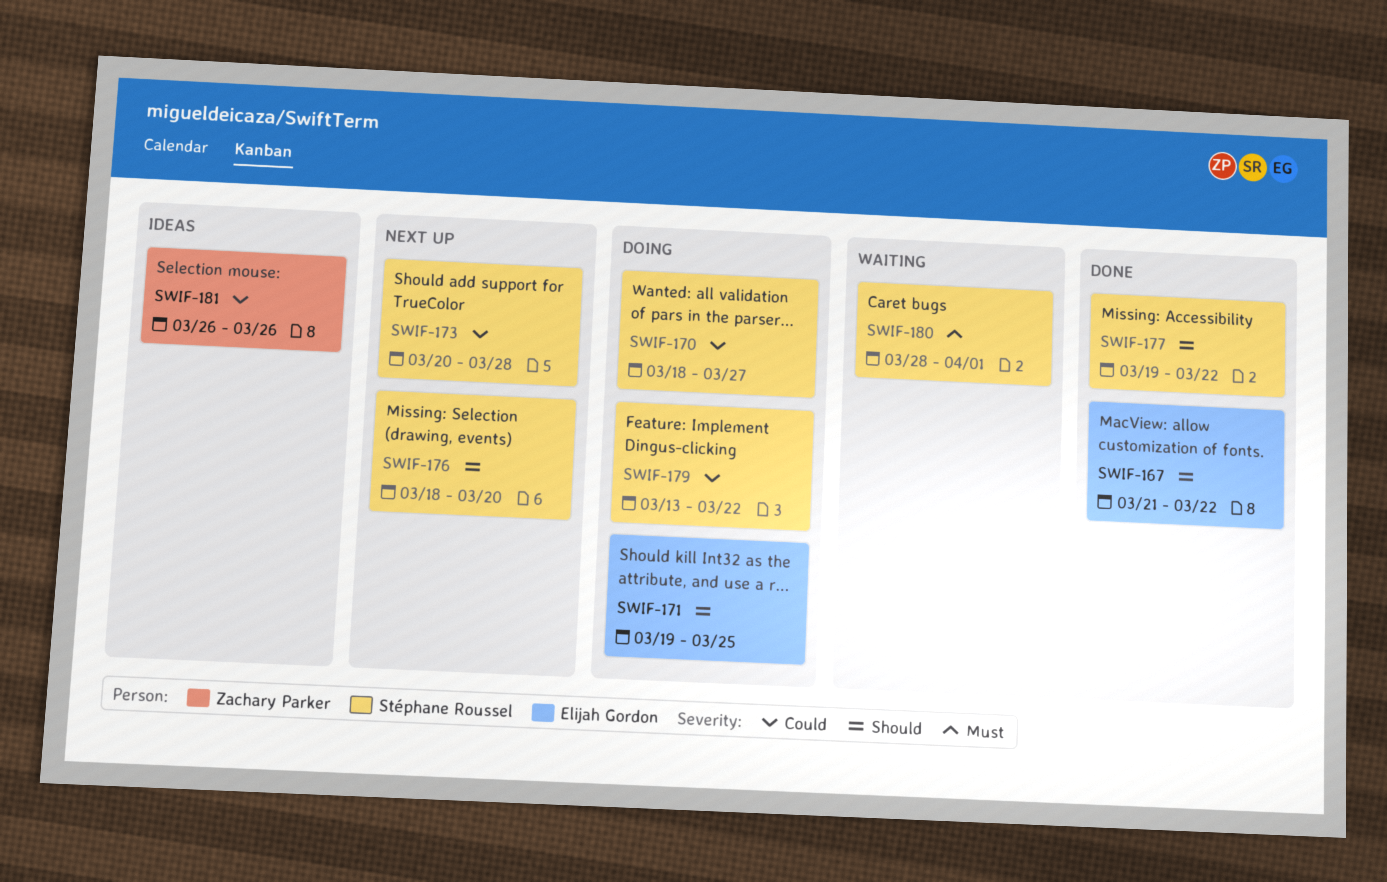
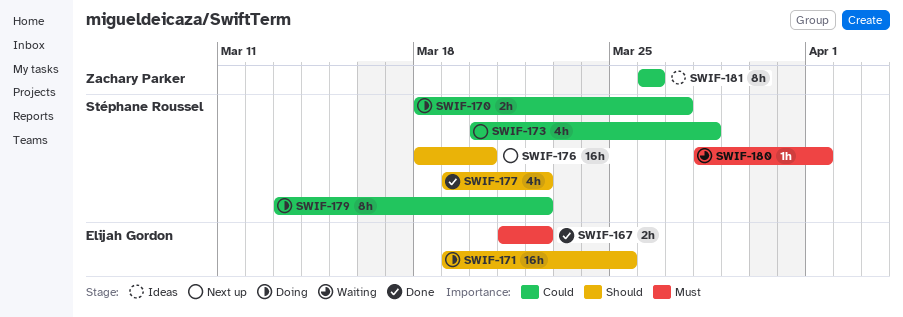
SWIF-167, priority: Should -> Must

